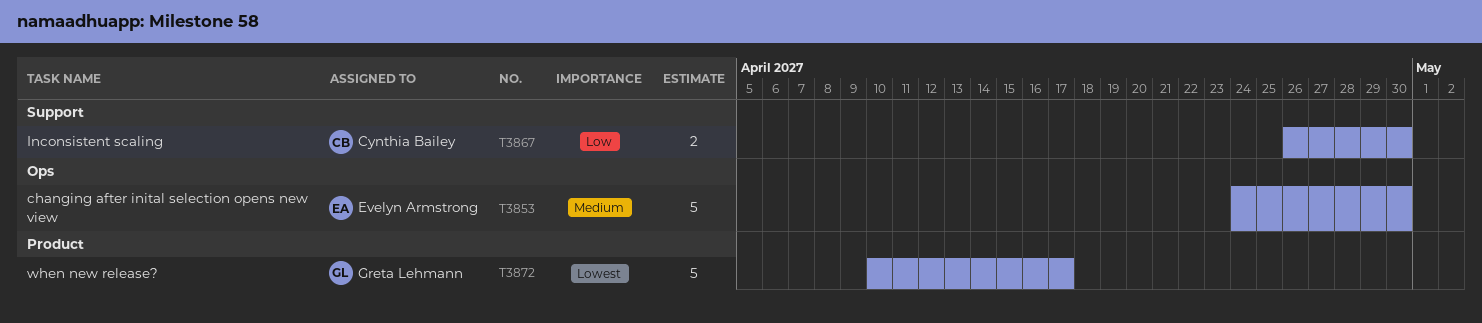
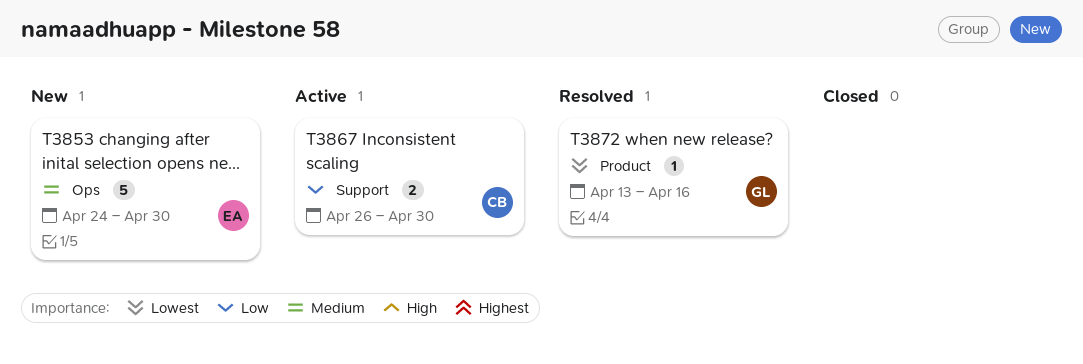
T3872, estimate: 5 -> 1
T3872, start: Apr 10 -> Apr 13
T3872, due: Apr 17 -> Apr 16

